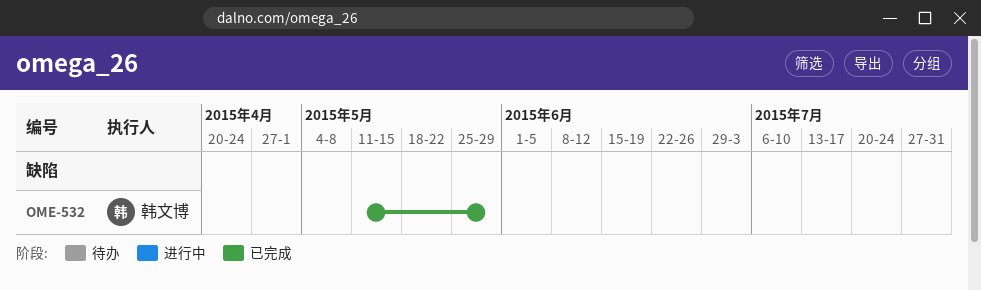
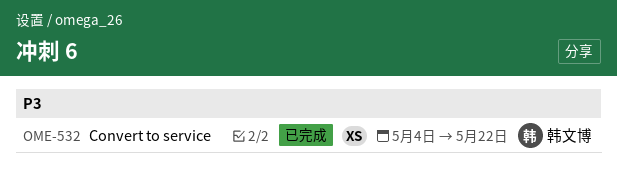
OME-532, start: May 11 -> May 4
OME-532, due: May 29 -> May 22

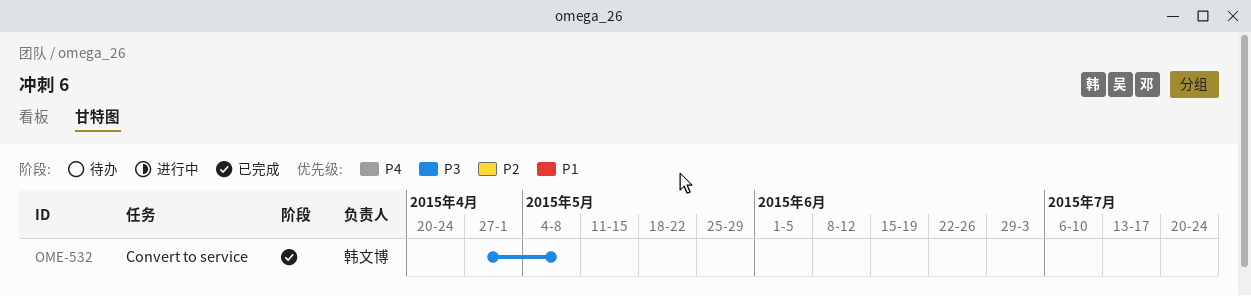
OME-532, start: May 4 -> Apr 27
OME-532, due: May 22 -> May 8

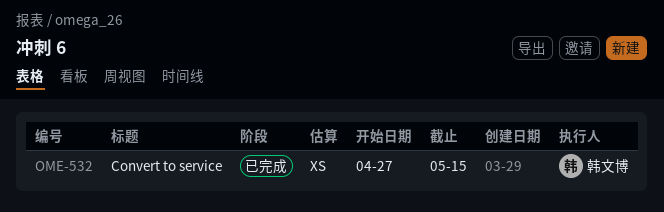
OME-532, due: May 8 -> May 15

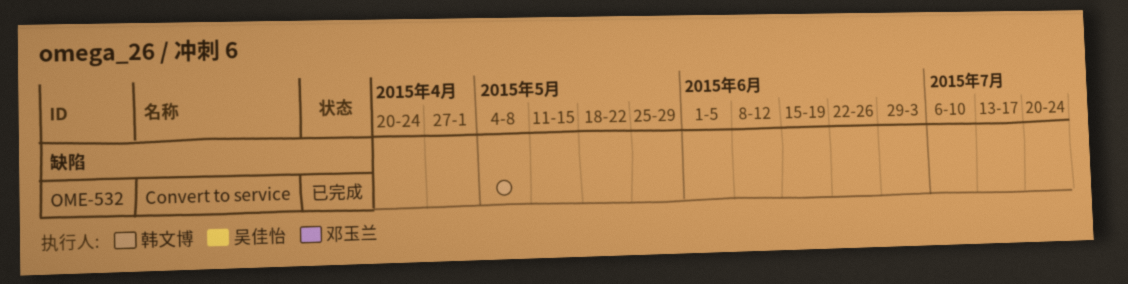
OME-532, start: Apr 27 -> May 4
OME-532, due: May 15 -> May 8

